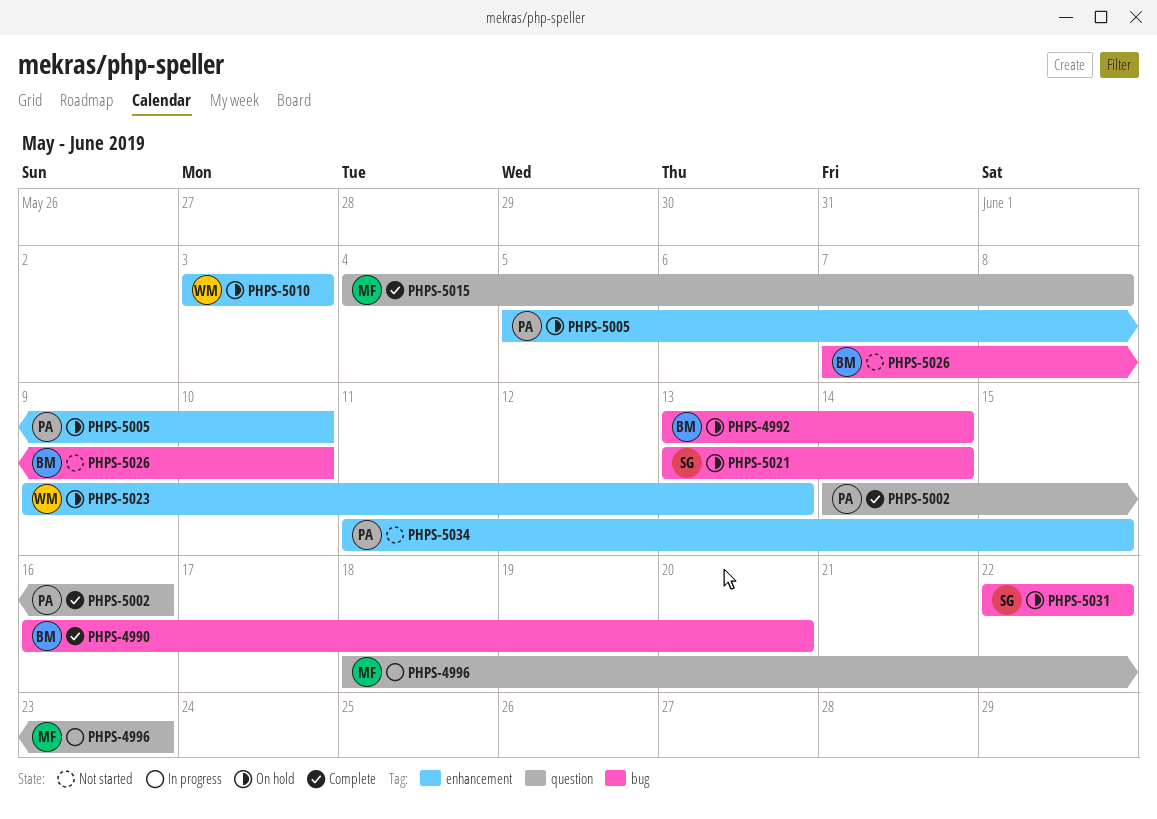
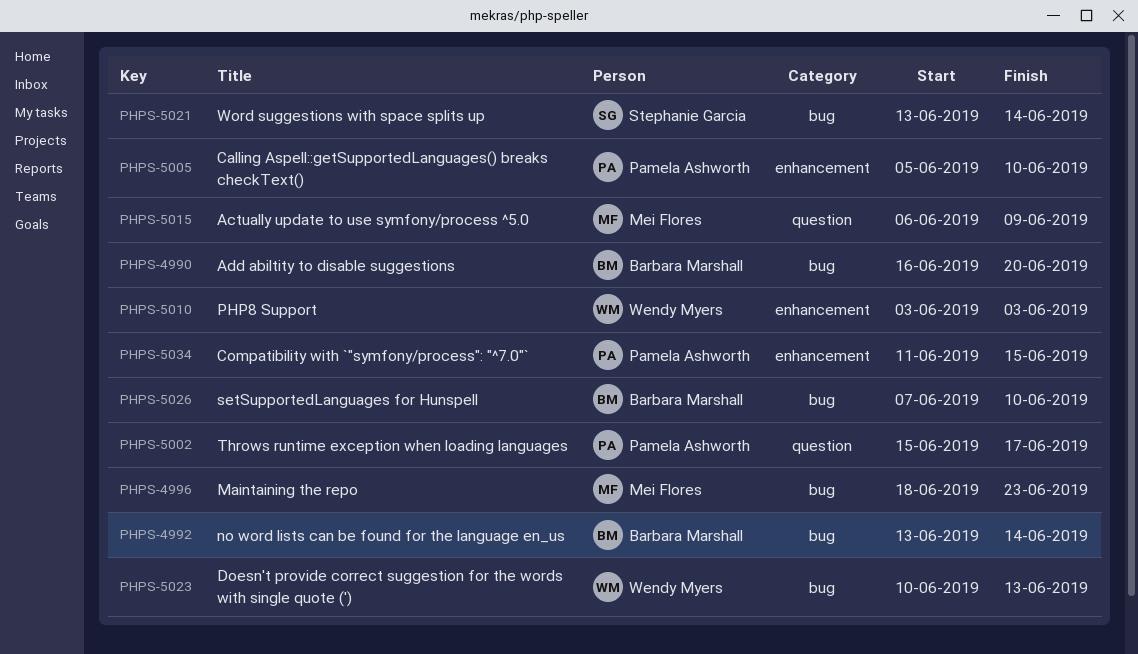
PHPS-4996, label: question -> bug
PHPS-5002, start: Jun 14 -> Jun 15
PHPS-5002, due: Jun 16 -> Jun 17
PHPS-5015, start: Jun 4 -> Jun 6
PHPS-5015, due: Jun 8 -> Jun 9
PHPS-5023, label: enhancement -> bug
PHPS-5023, start: Jun 9 -> Jun 10
PHPS-5031: present -> none

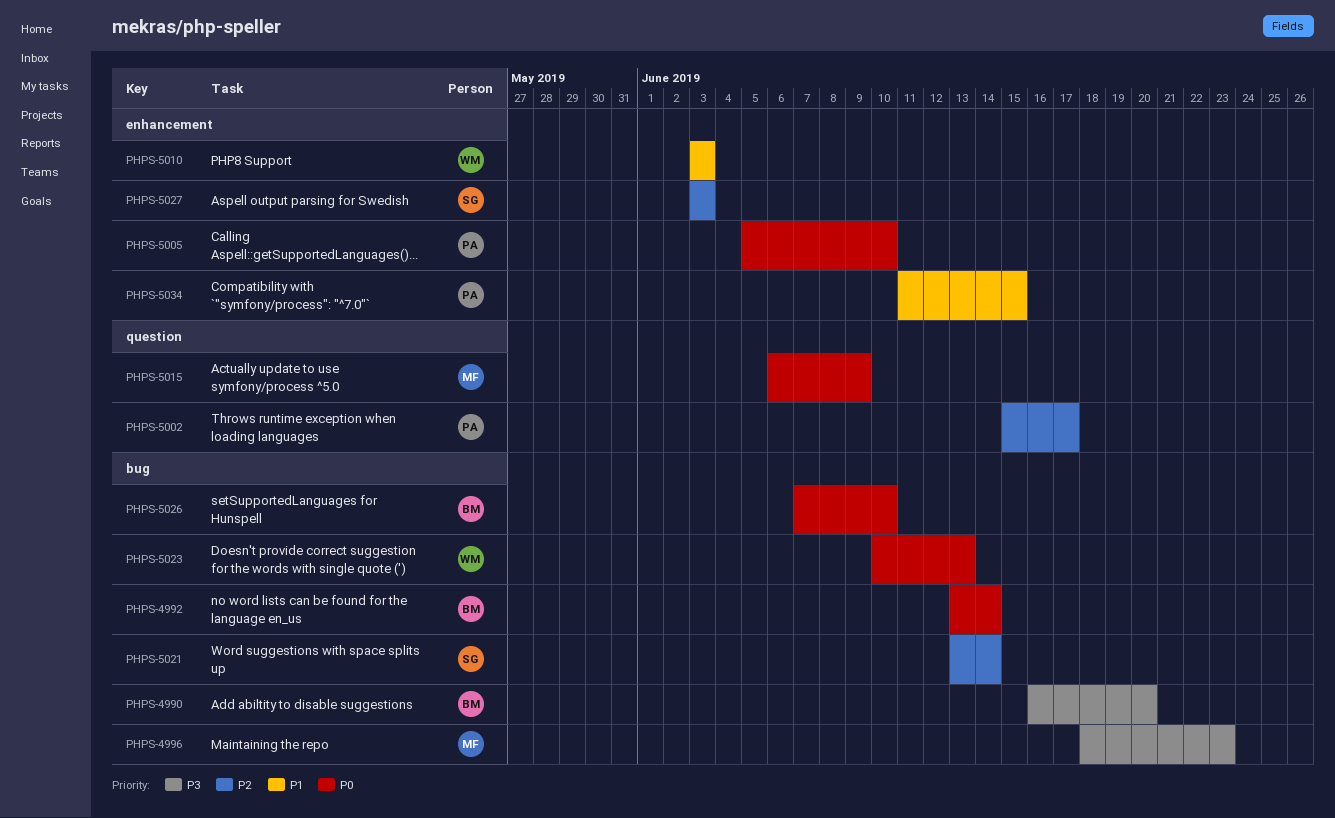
PHPS-5027: none -> present

